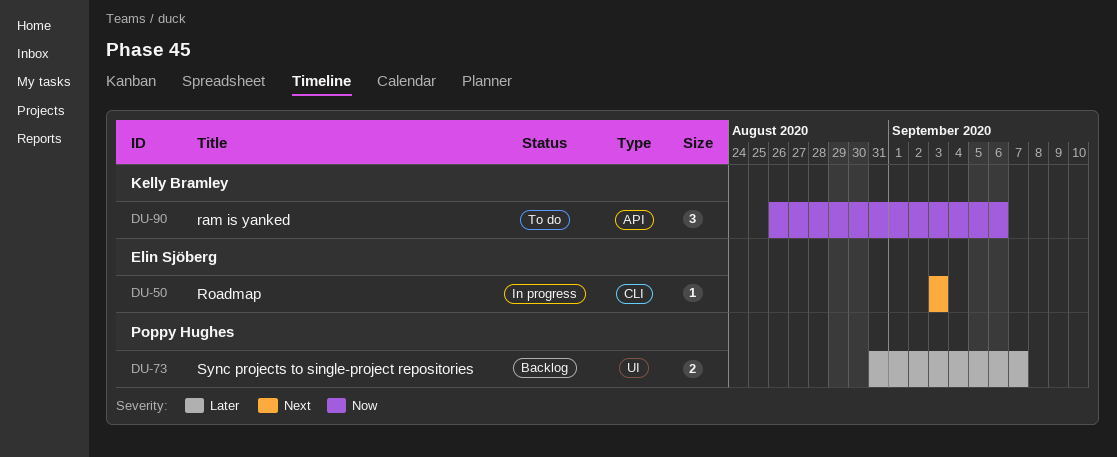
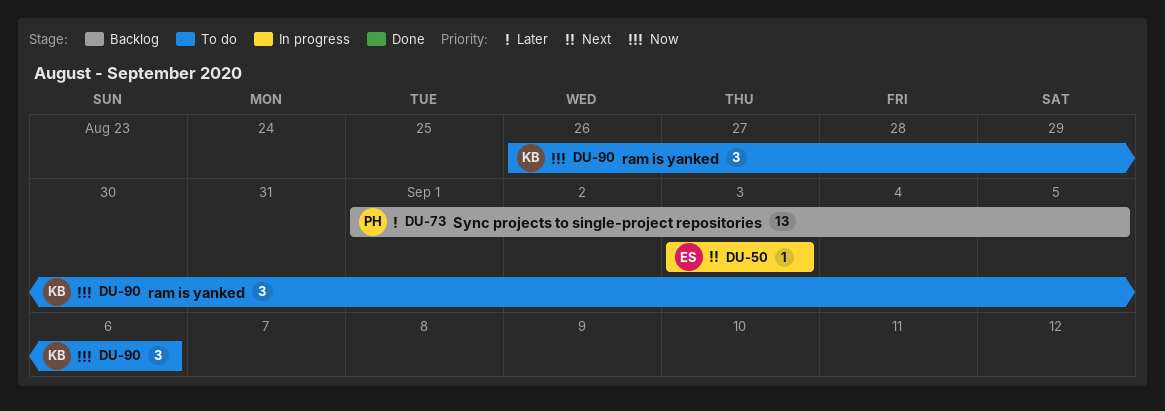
DU-73, estimate: 2 -> 13
DU-73, start: Aug 31 -> Sep 1
DU-73, due: Sep 7 -> Sep 5

